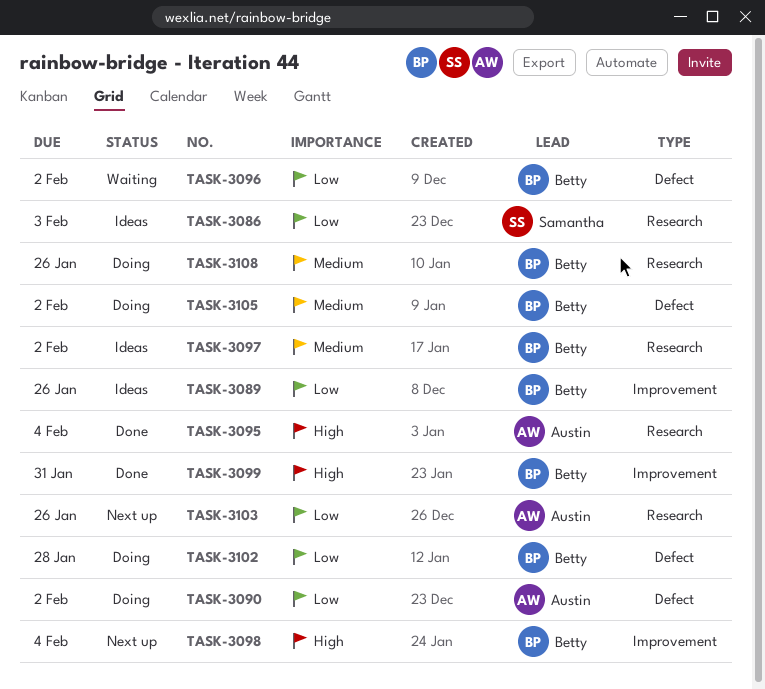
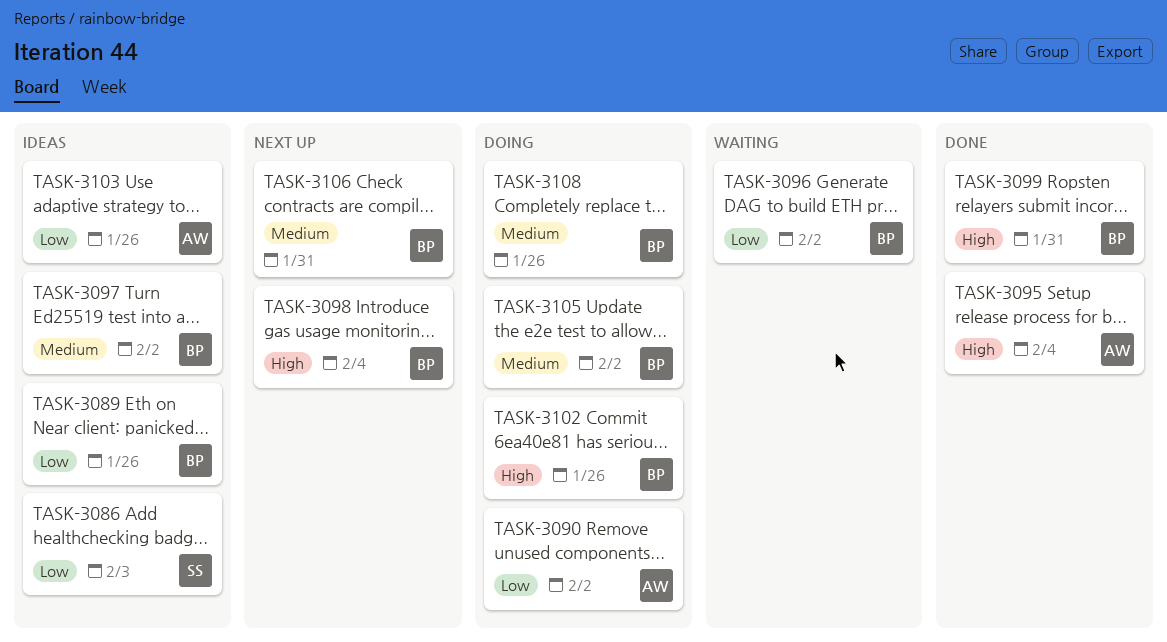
TASK-3102, priority: Low -> High
TASK-3102, due: Jan 28 -> Jan 26
TASK-3103, status: Next up -> Ideas
TASK-3106: none -> present

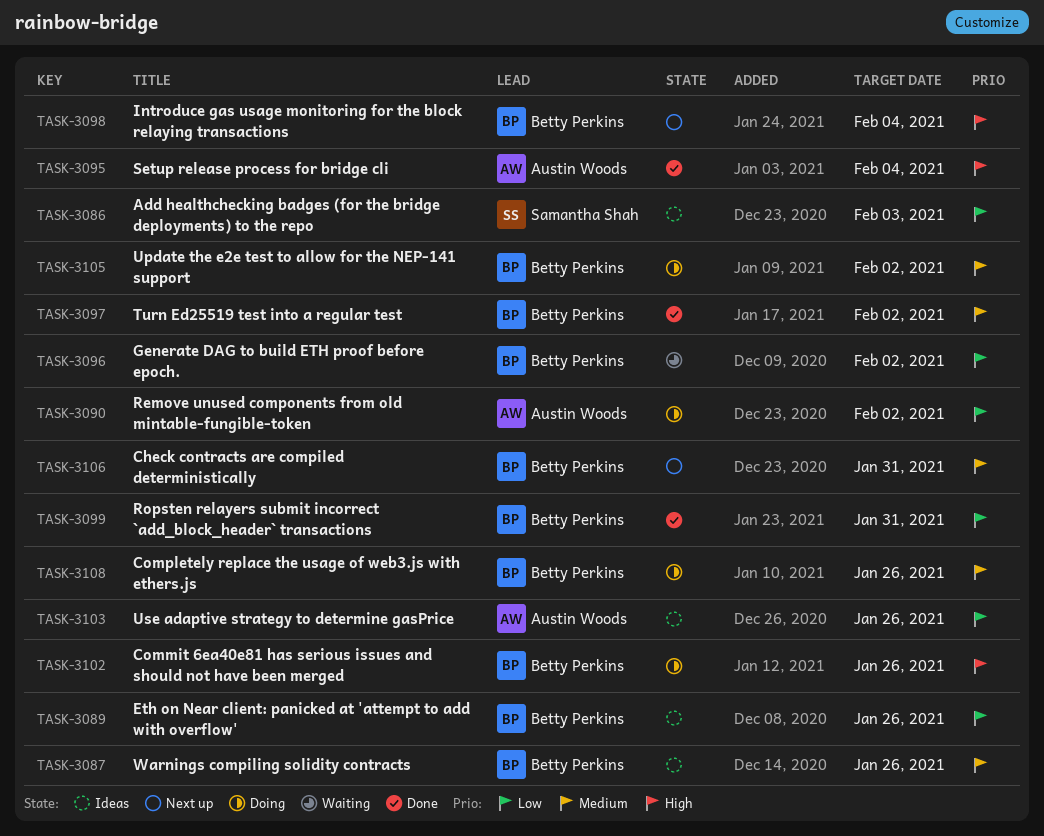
TASK-3087: none -> present
TASK-3097, status: Ideas -> Done
TASK-3099, priority: High -> Low

